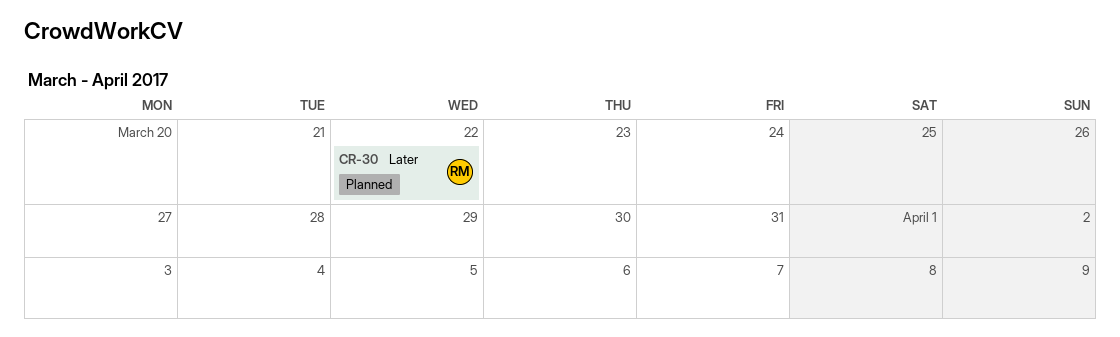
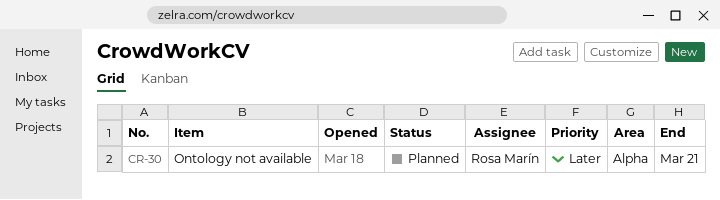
CR-30, due: Mar 22 -> Mar 21

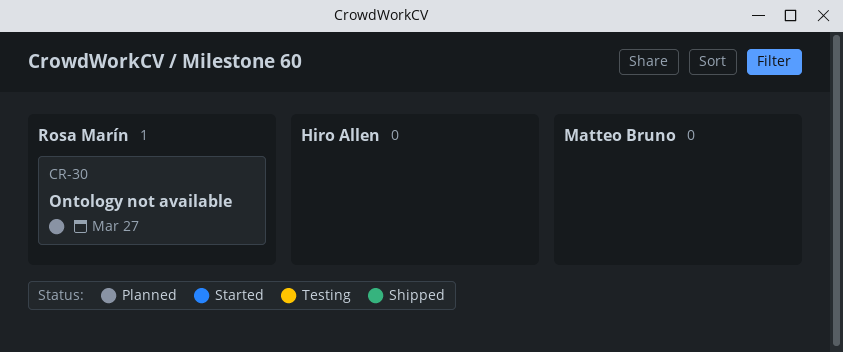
CR-30, due: Mar 21 -> Mar 27

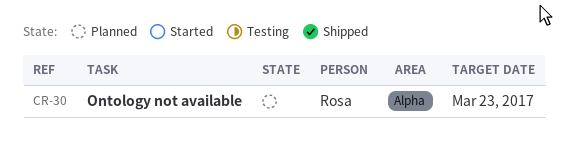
CR-30, due: Mar 27 -> Mar 23

